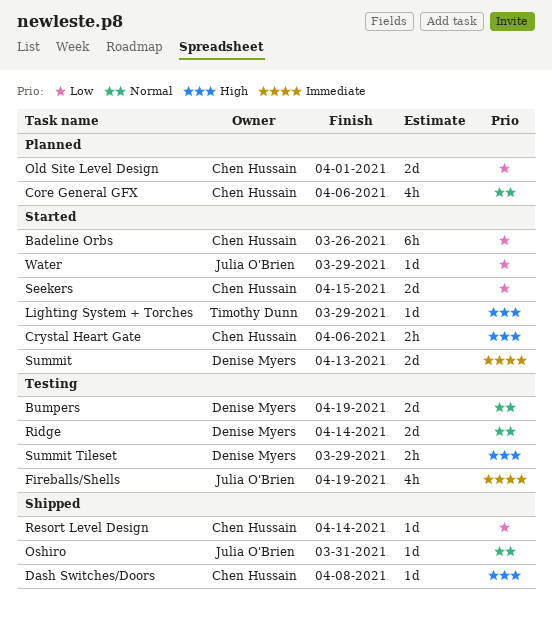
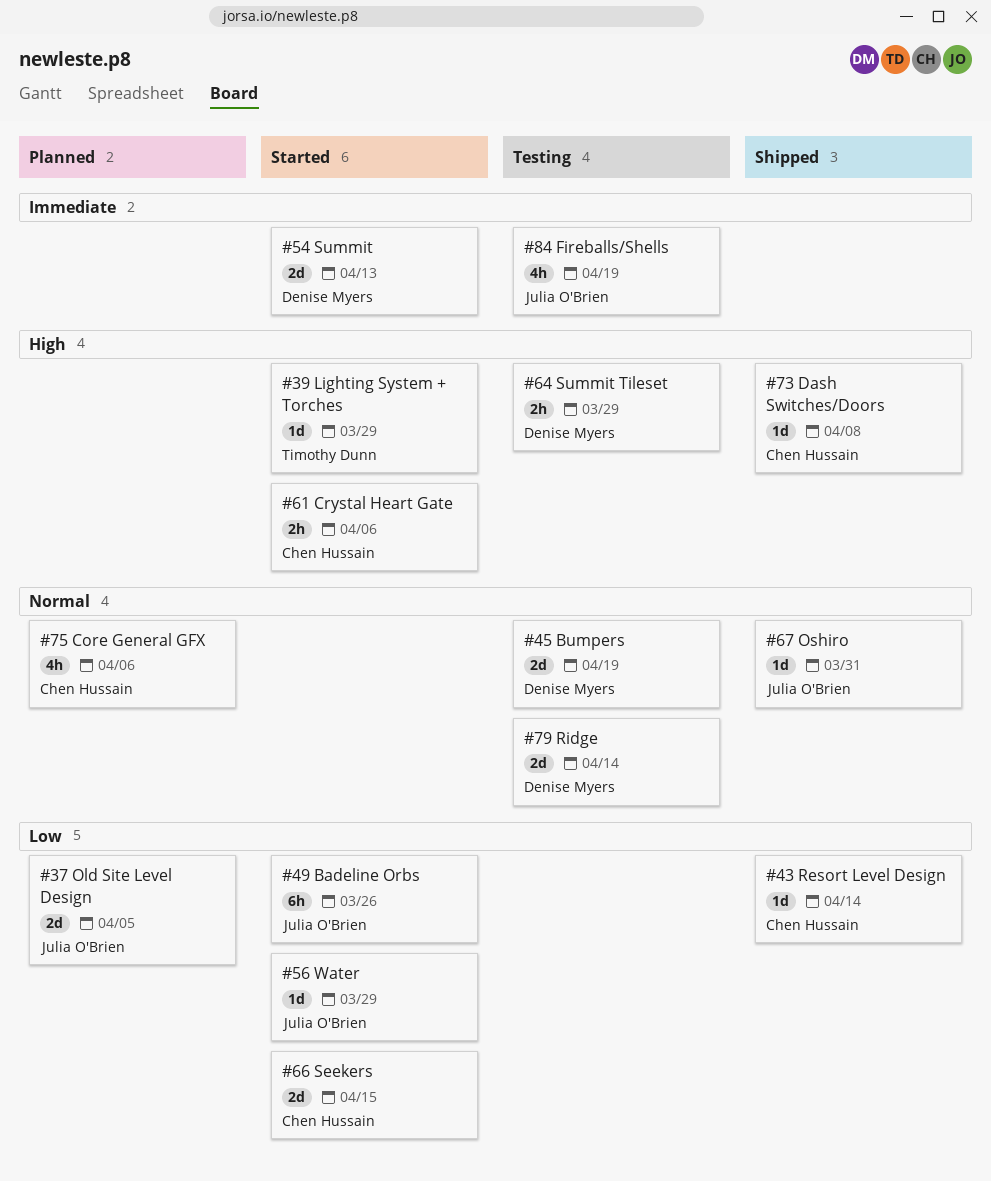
Badeline Orbs, owner: Chen Hussain -> Julia O'Brien
Old Site Level Design, owner: Chen Hussain -> Julia O'Brien
Old Site Level Design, due: Apr 1 -> Apr 5

